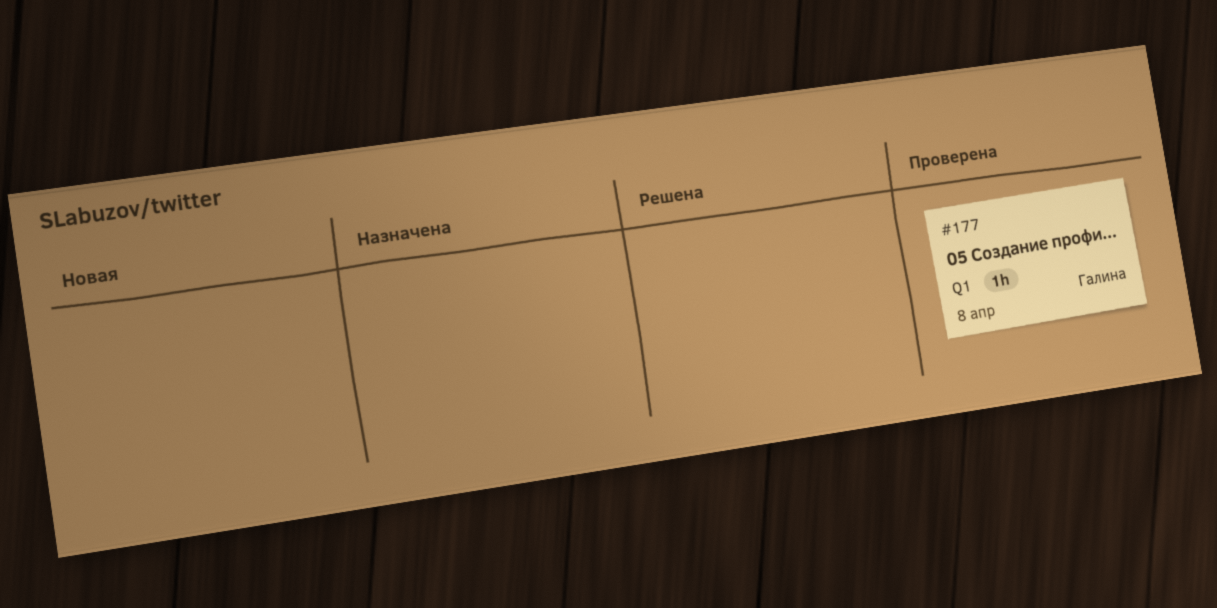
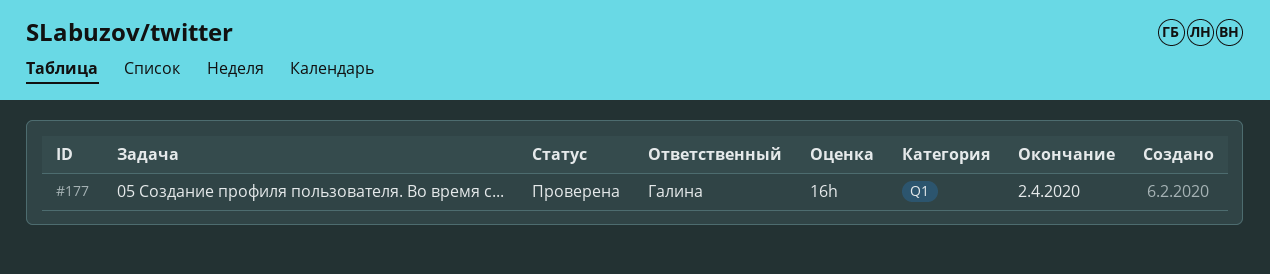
#177, estimate: 1h -> 16h
#177, due: Apr 8 -> Apr 2

